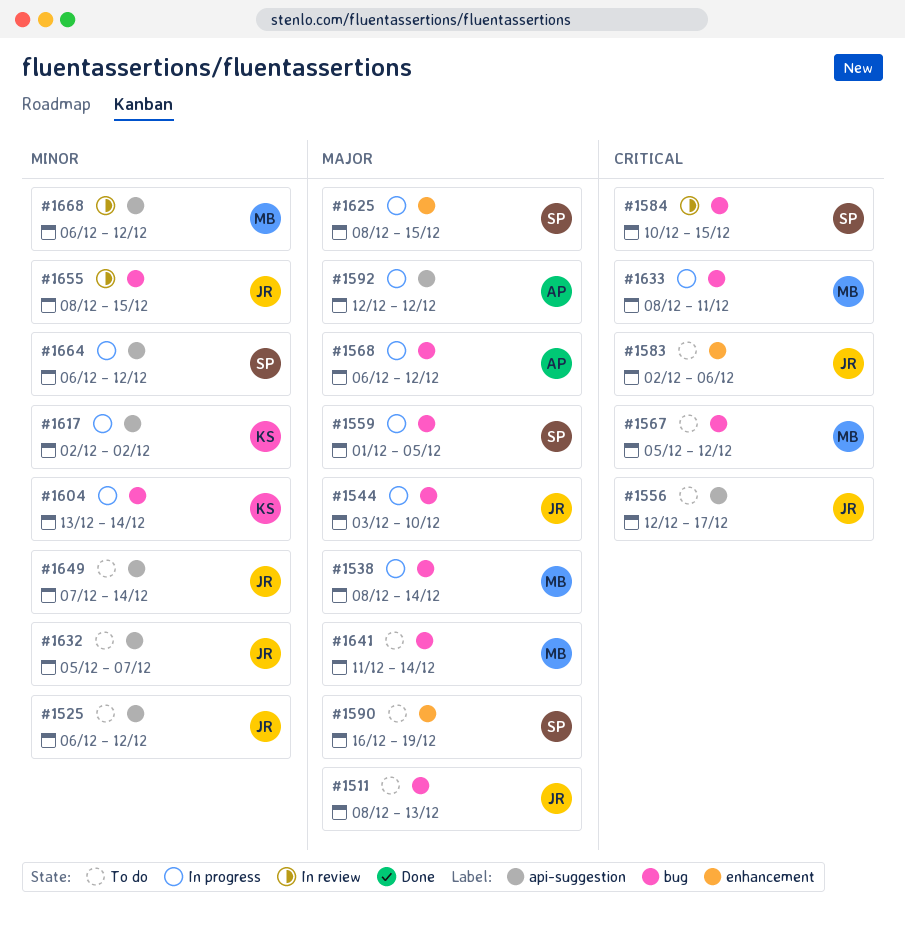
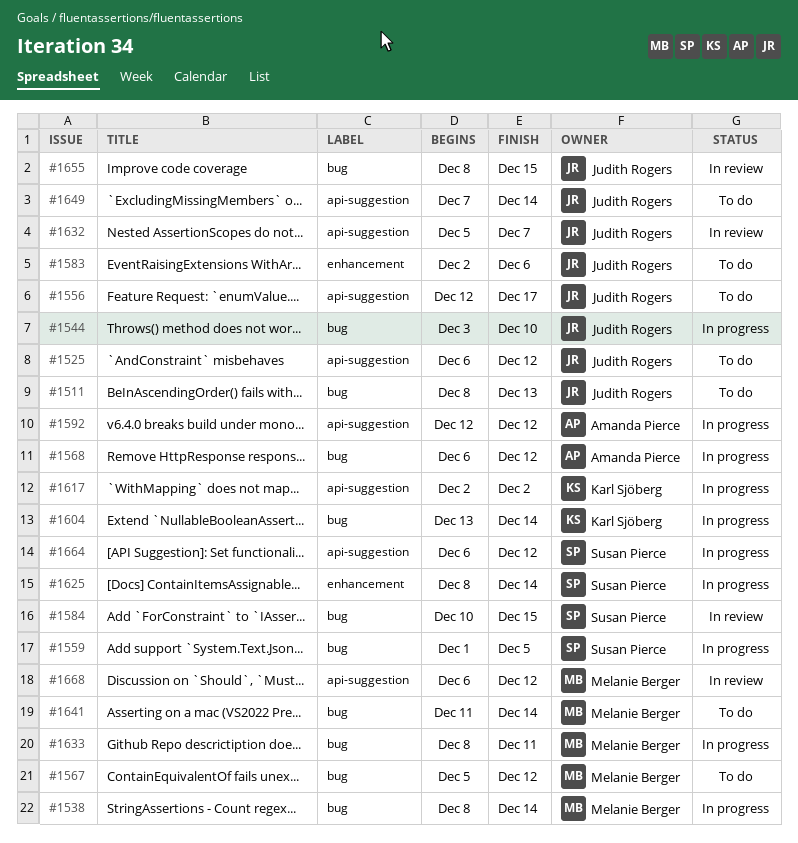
#1590: present -> none
#1625, due: Dec 15 -> Dec 14
#1632, status: To do -> In review

